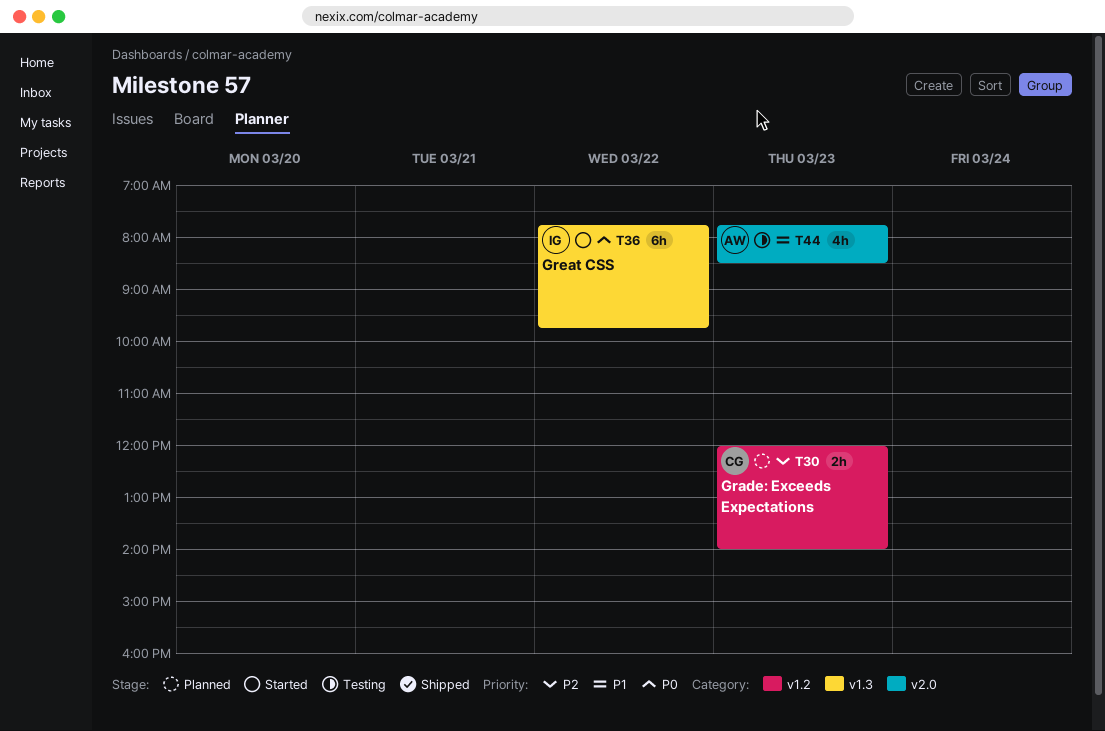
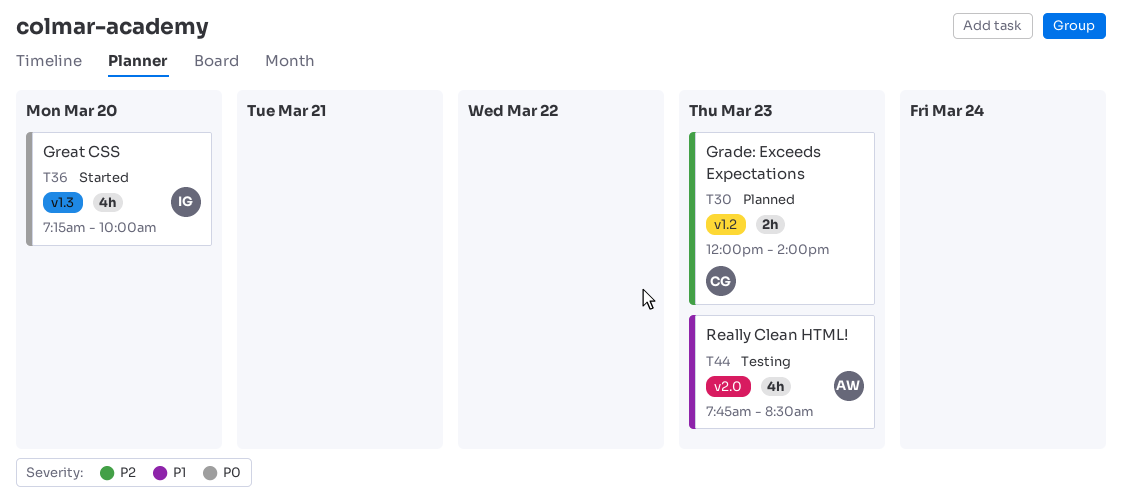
T36, estimate: 6h -> 4h
T36, day: Mar 22 -> Mar 20
T36, begins: 07:45 -> 07:15
T36, ends: 09:45 -> 10:00

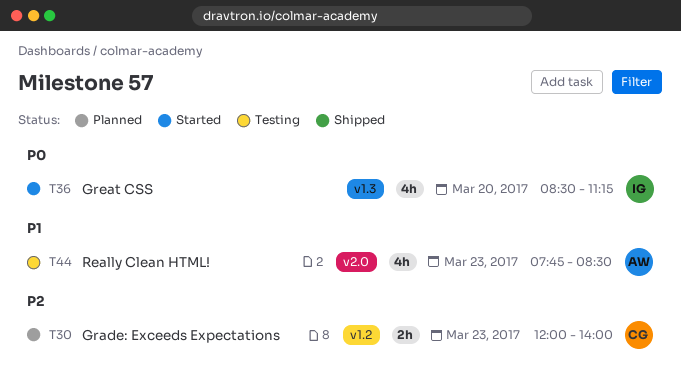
T36, begins: 07:15 -> 08:30
T36, ends: 10:00 -> 11:15

